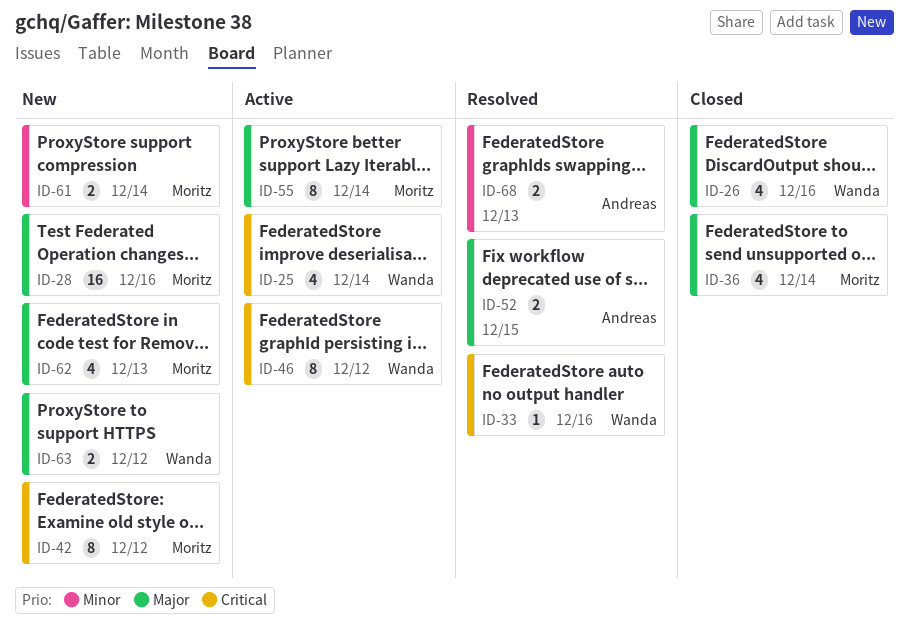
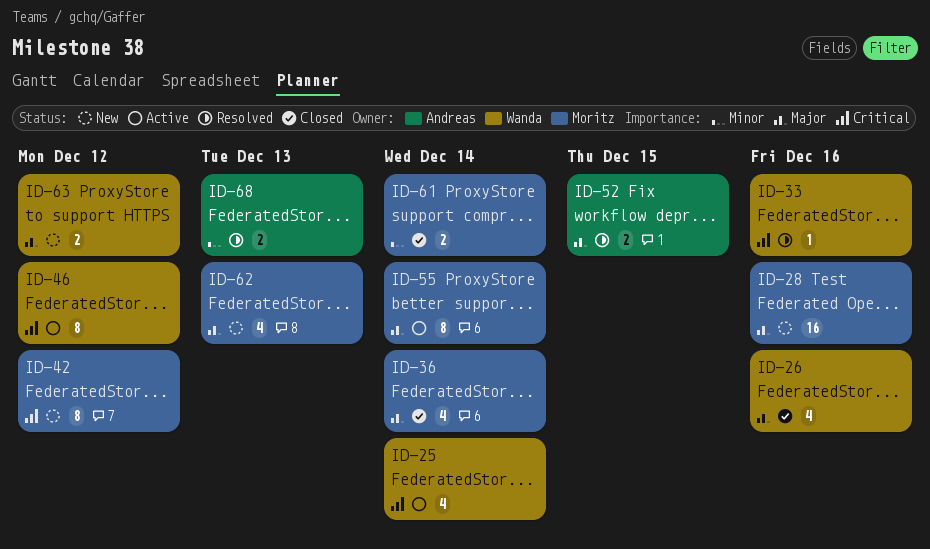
ID-61, status: New -> Closed

